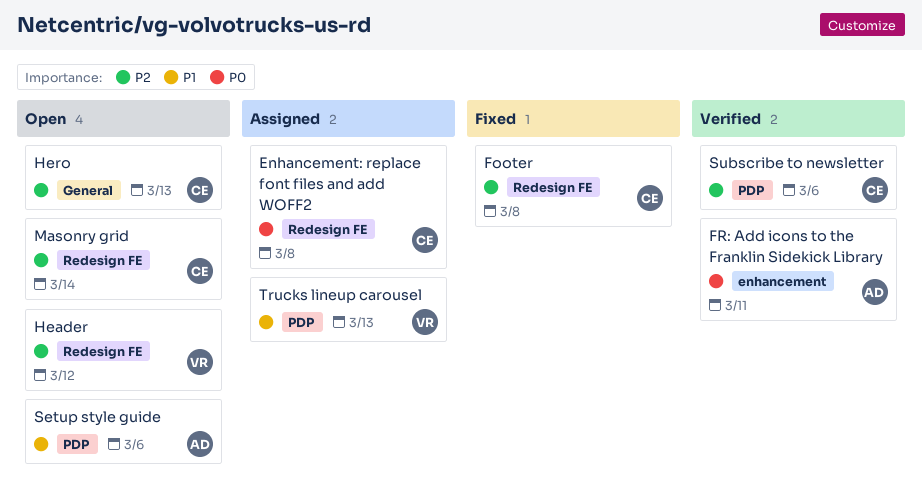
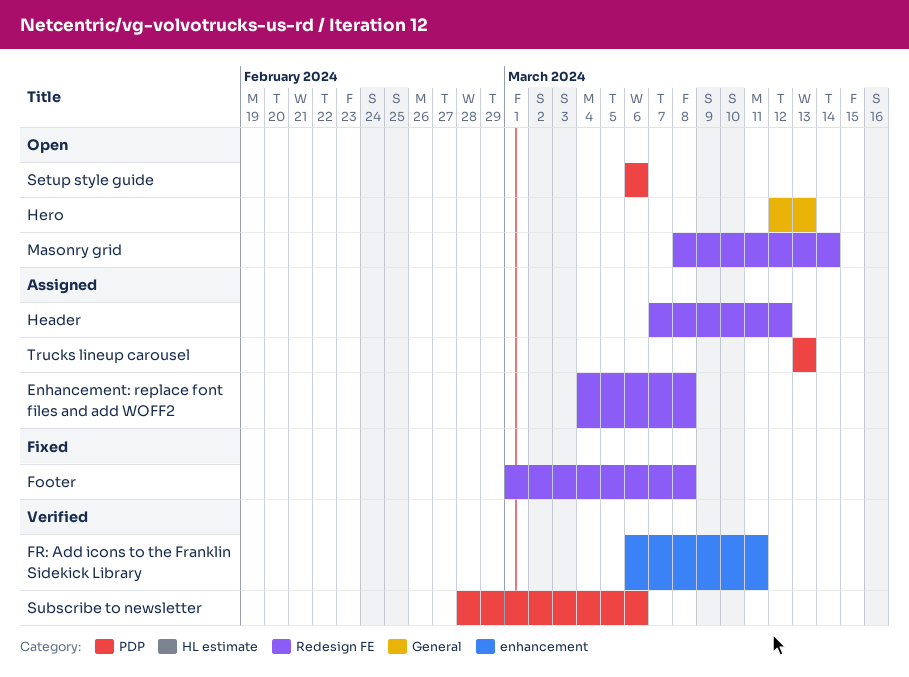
Header, status: Open -> Assigned

